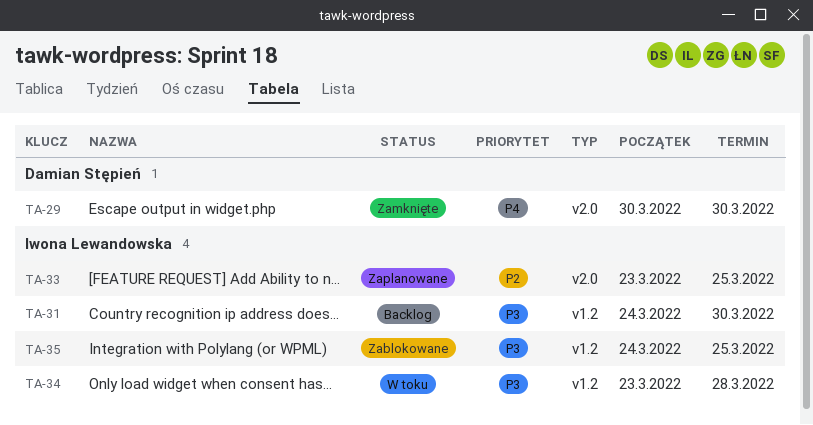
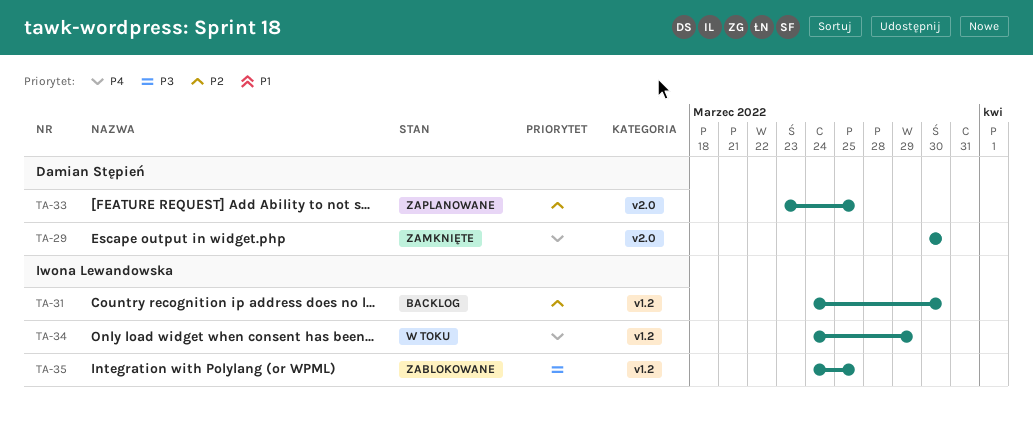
TA-31, priority: P3 -> P2
TA-33, owner: Iwona Lewandowska -> Damian Stępień
TA-34, priority: P3 -> P4
TA-34, start: Mar 23 -> Mar 24
TA-34, due: Mar 28 -> Mar 29

